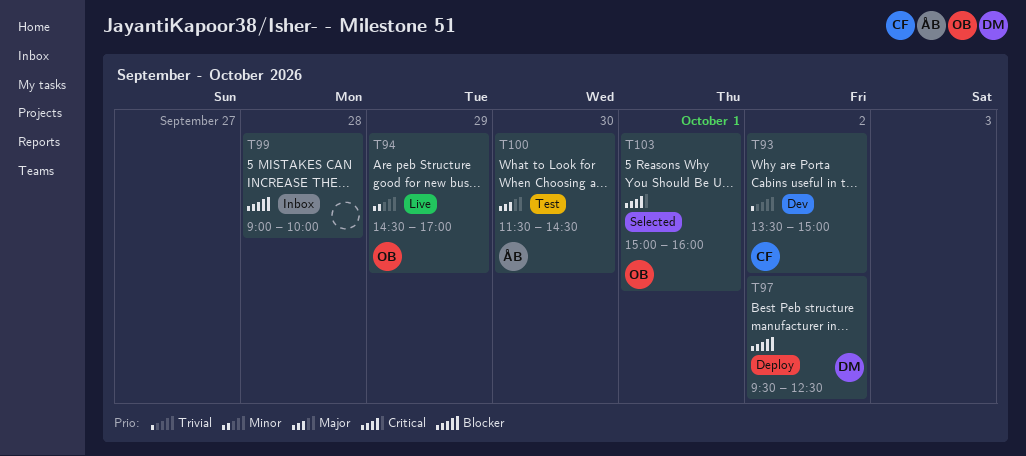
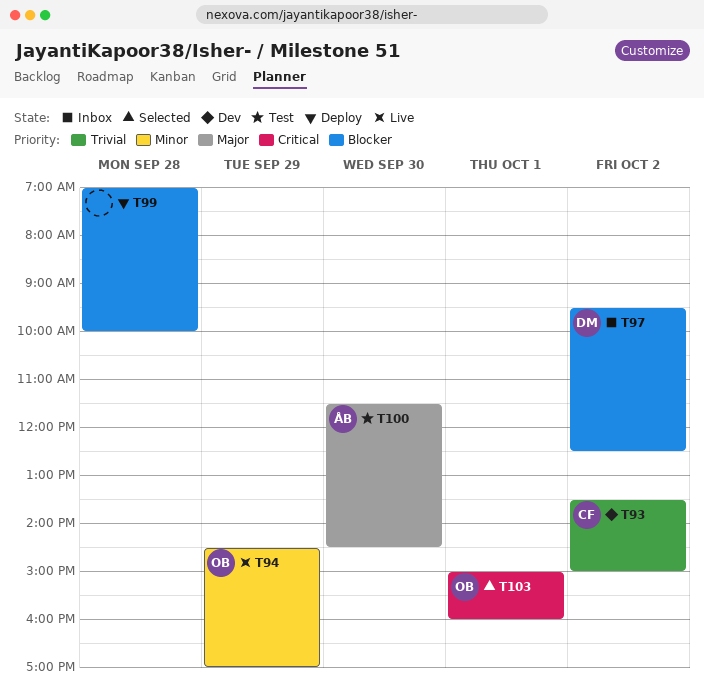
T97, status: Deploy -> Inbox
T99, status: Inbox -> Deploy
T99, begins: 09:00 -> 07:00

